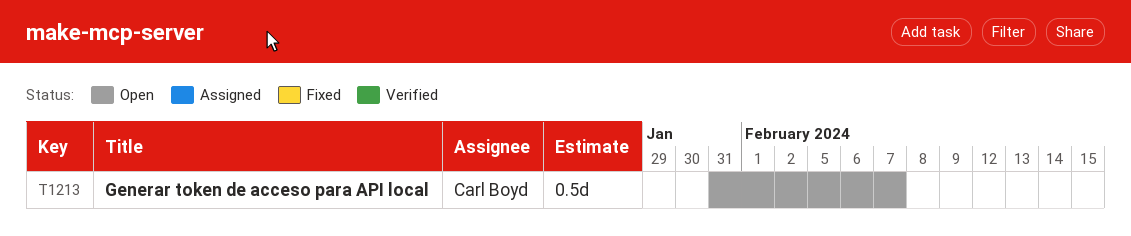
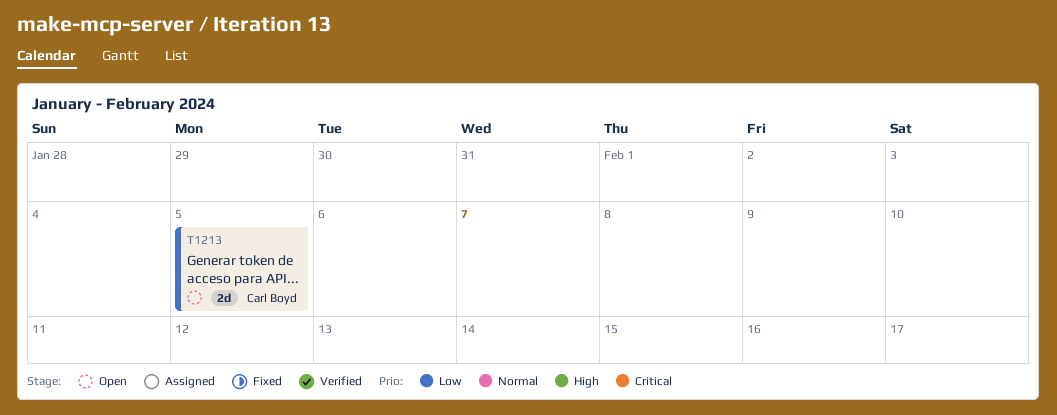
T1213, estimate: 0.5d -> 2d
T1213, due: Feb 7 -> Feb 5

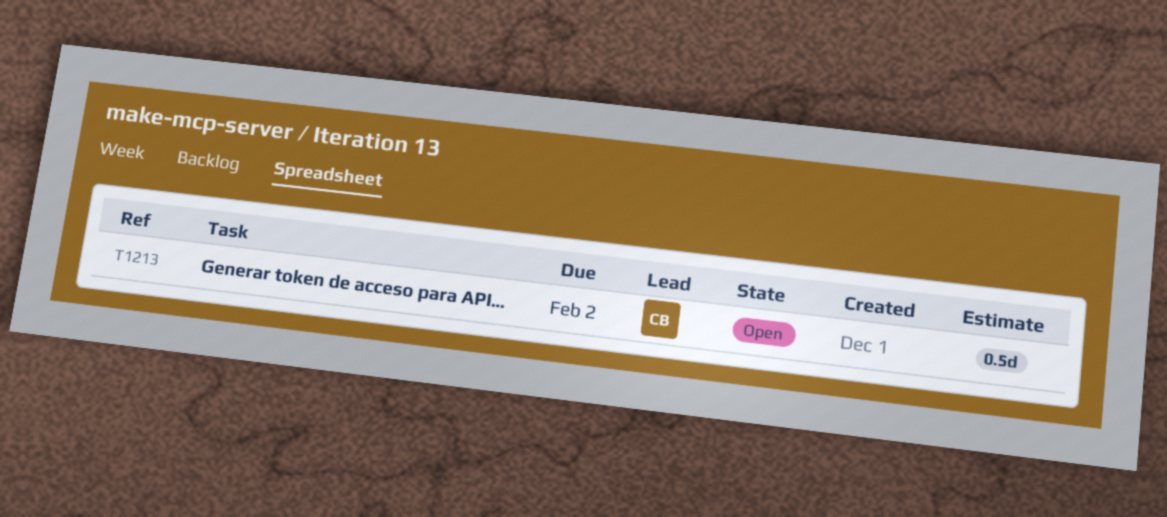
T1213, estimate: 2d -> 0.5d
T1213, due: Feb 5 -> Feb 2

